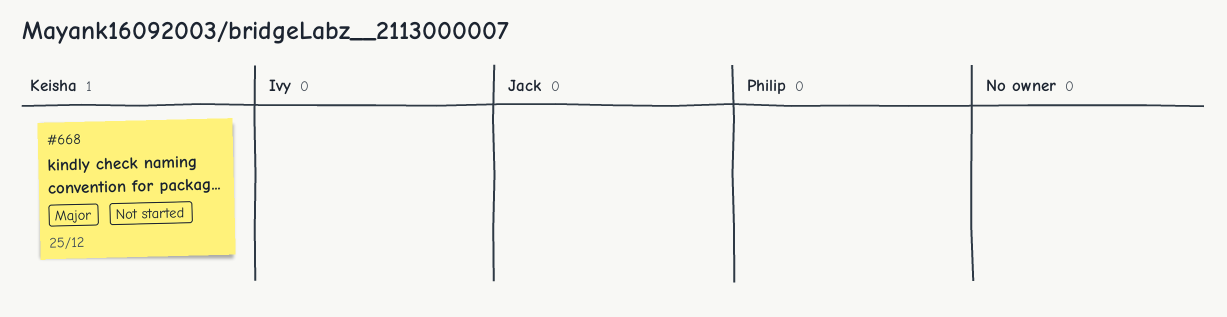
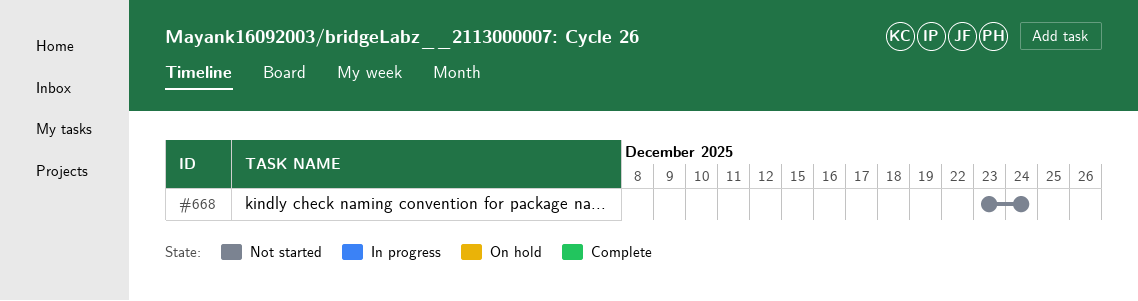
#668, due: Dec 25 -> Dec 24

